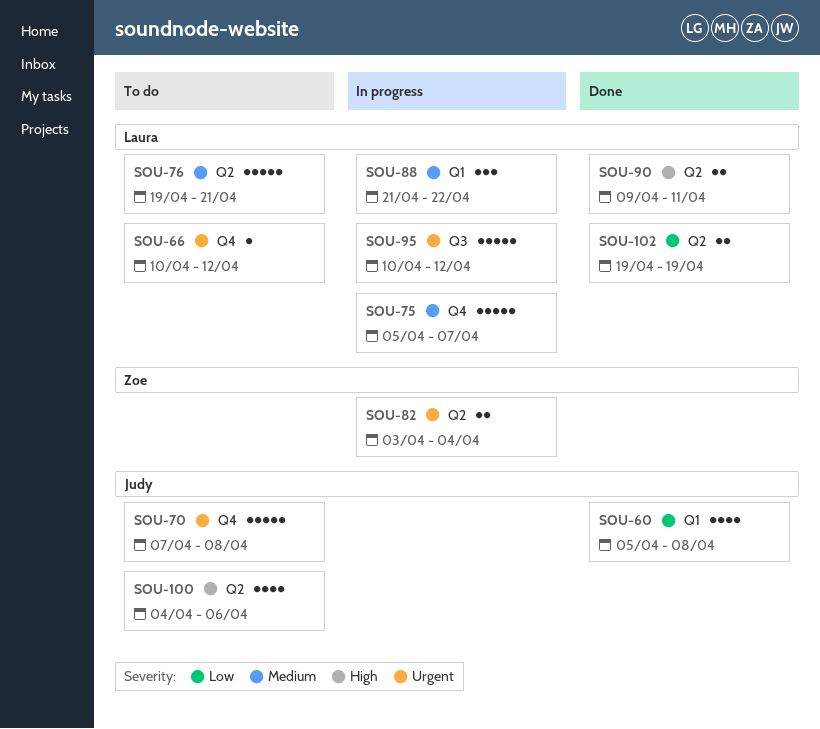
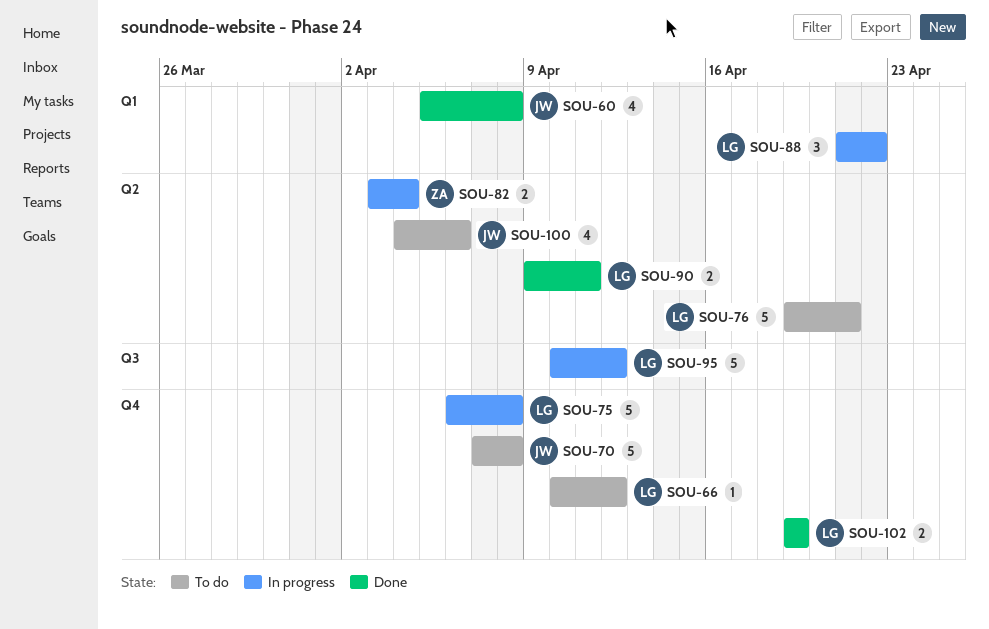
SOU-75, start: Apr 5 -> Apr 6
SOU-75, due: Apr 7 -> Apr 8
SOU-102, label: Q2 -> Q4

